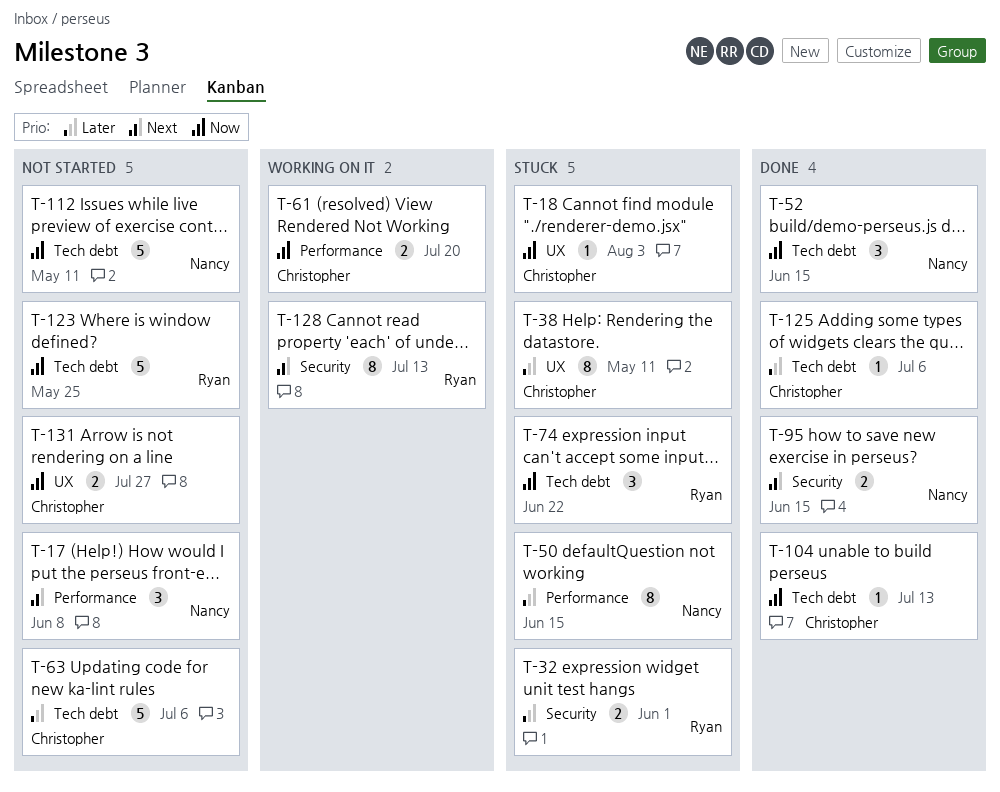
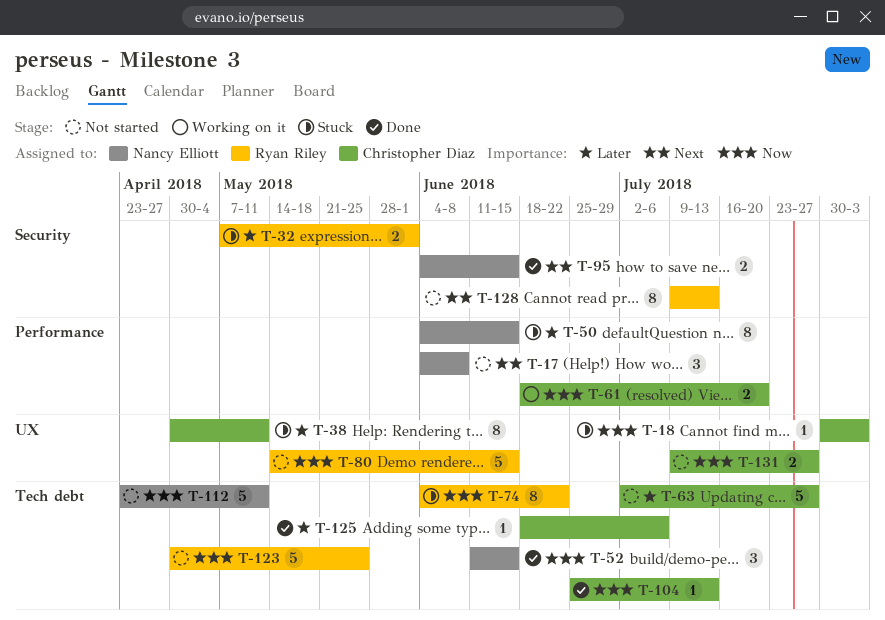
T-63, due: Jul 6 -> Jul 27
T-74, estimate: 3 -> 8
T-80: none -> present
T-128, status: Working on it -> Not started

